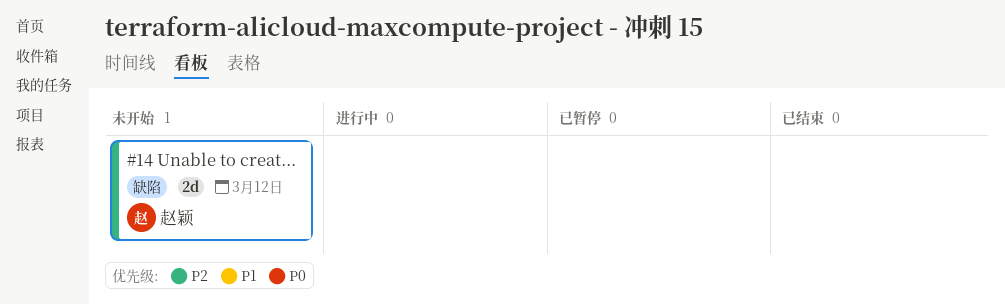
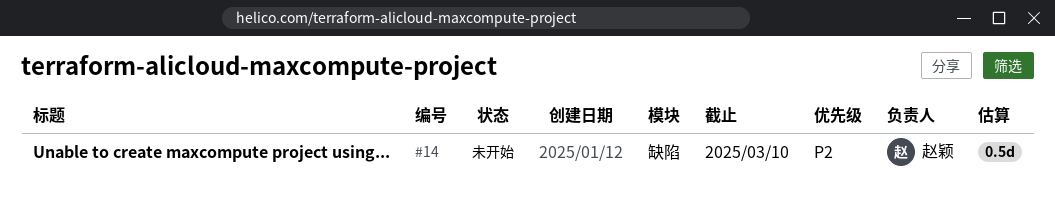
#14, estimate: 2d -> 0.5d
#14, due: Mar 12 -> Mar 10

